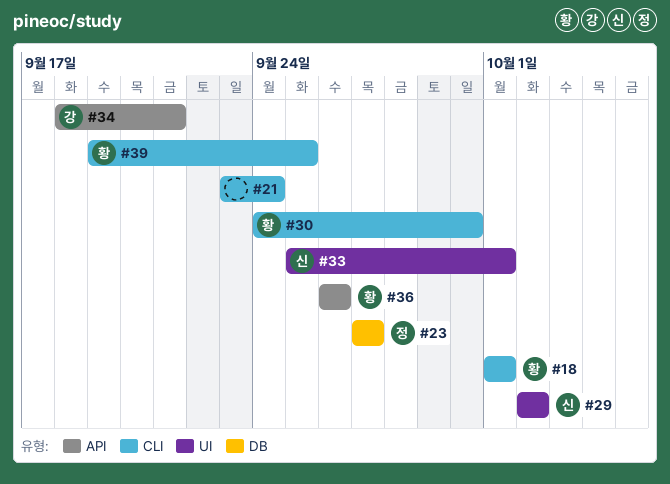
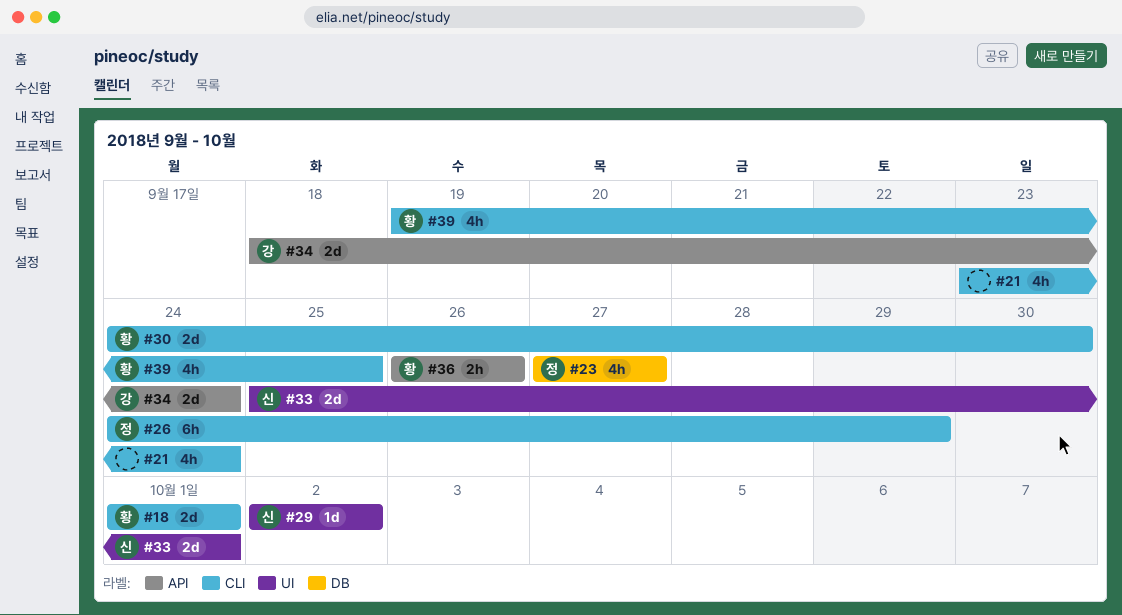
#26: none -> present
#34, due: Sep 21 -> Sep 24

